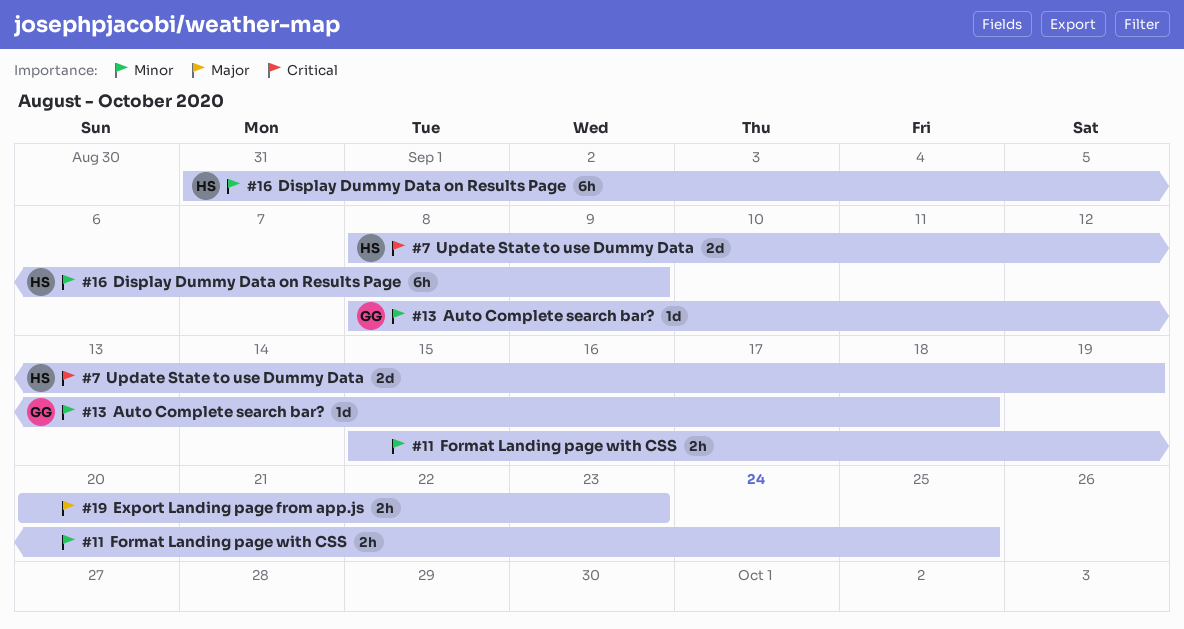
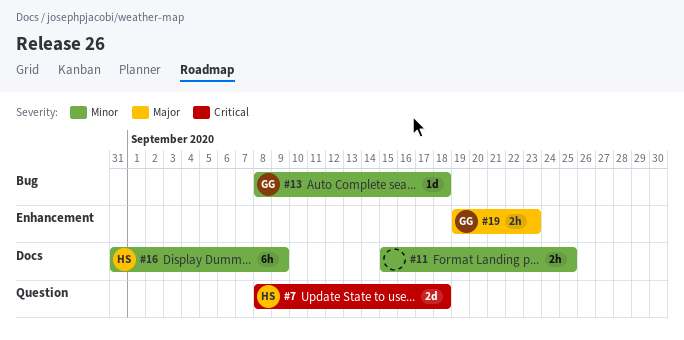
#7, due: Sep 19 -> Sep 18
#19, owner: none -> GG
#19, start: Sep 20 -> Sep 19

